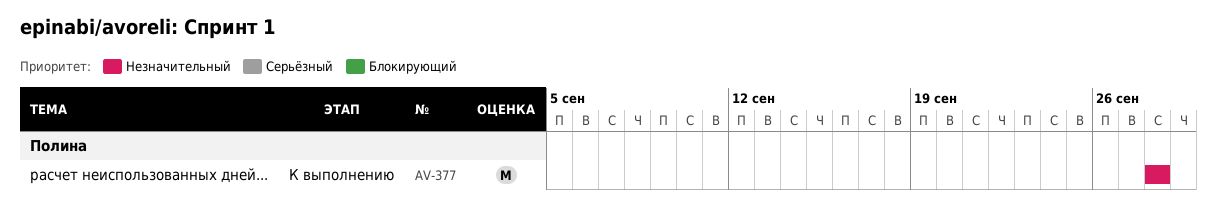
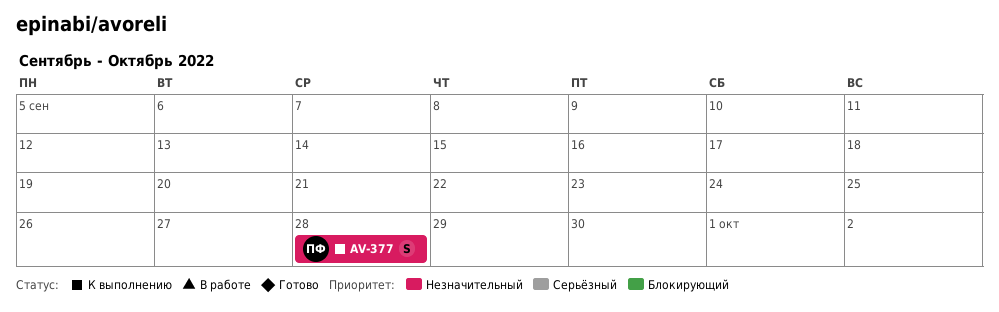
AV-377, estimate: M -> S

